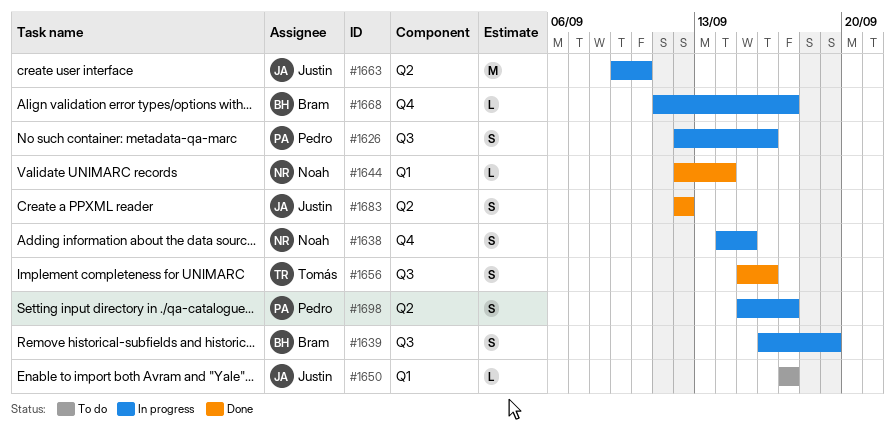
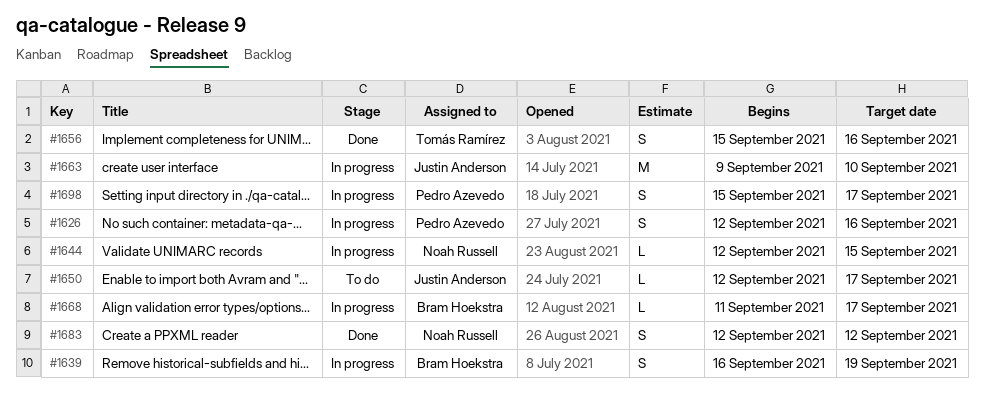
#1638: present -> none
#1644, status: Done -> In progress
#1644, due: Sep 14 -> Sep 15
#1650, start: Sep 17 -> Sep 12
#1683, owner: Justin Anderson -> Noah Russell

